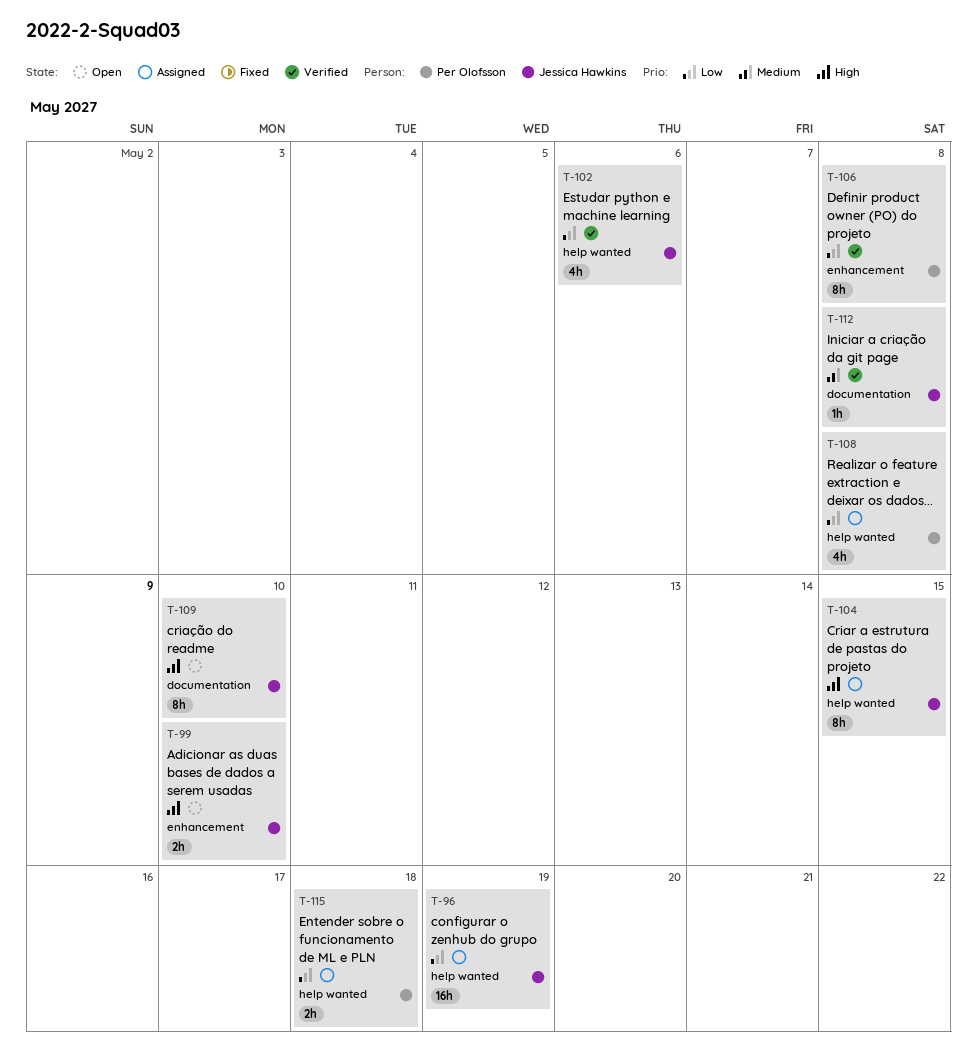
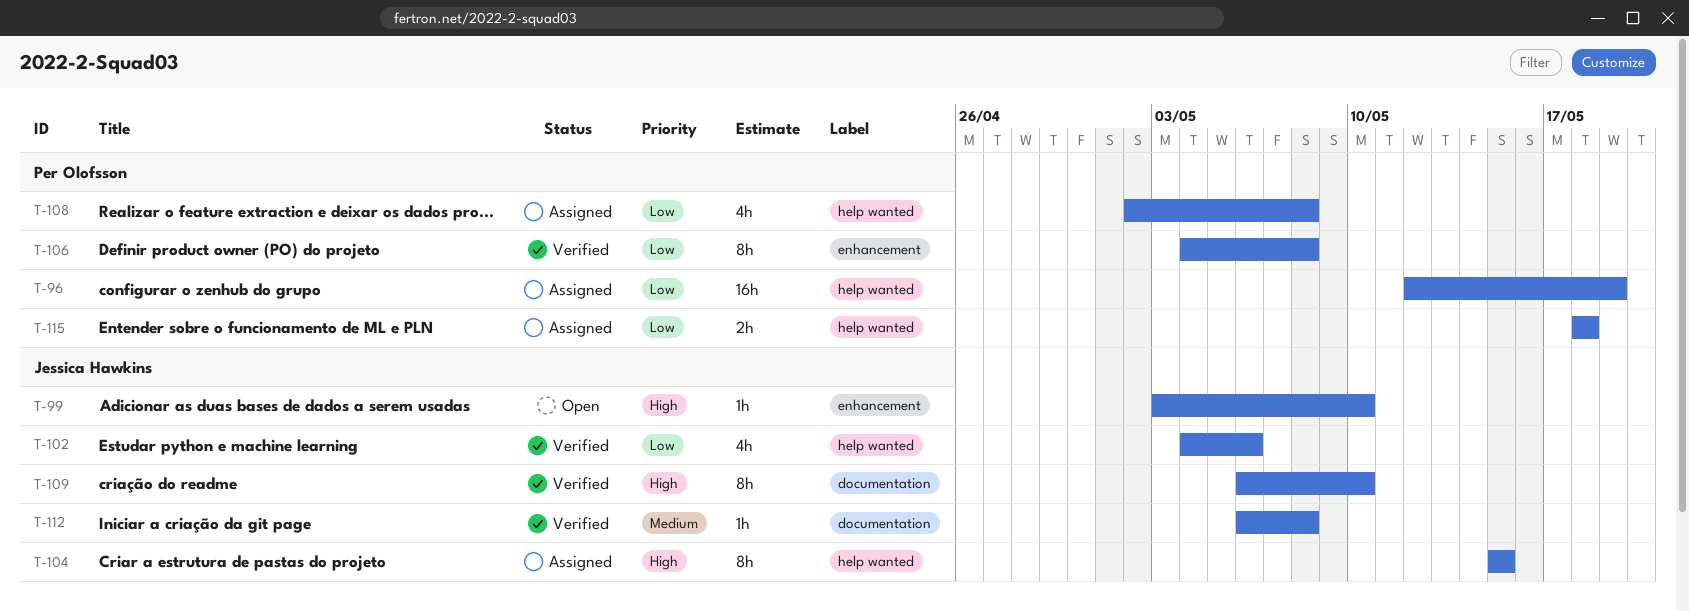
T-96, owner: Jessica Hawkins -> Per Olofsson
T-99, estimate: 2h -> 1h
T-109, status: Open -> Verified

